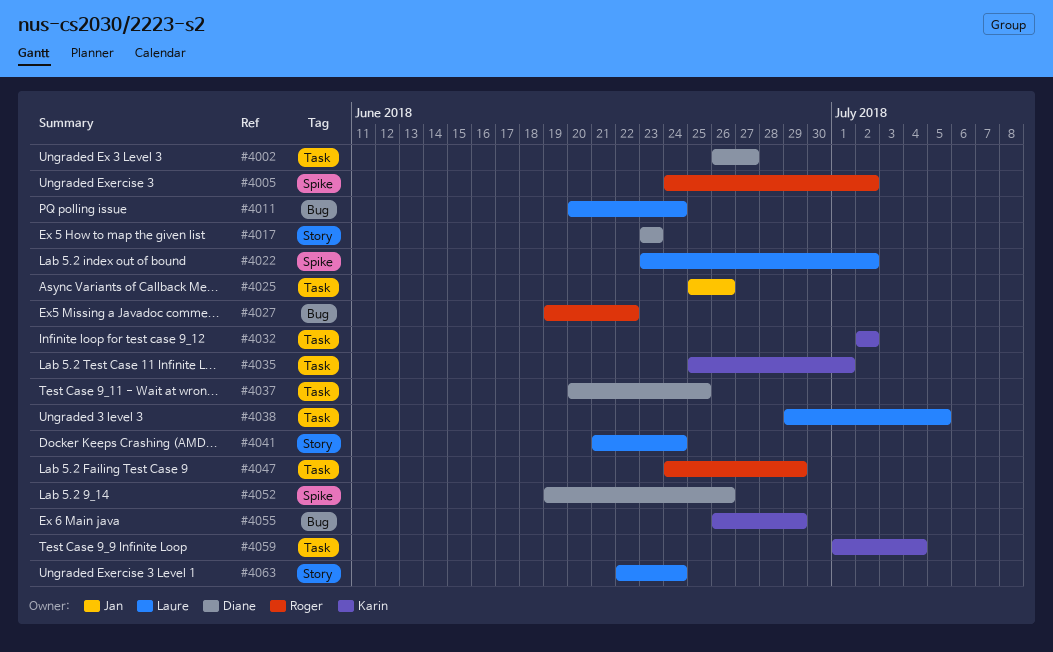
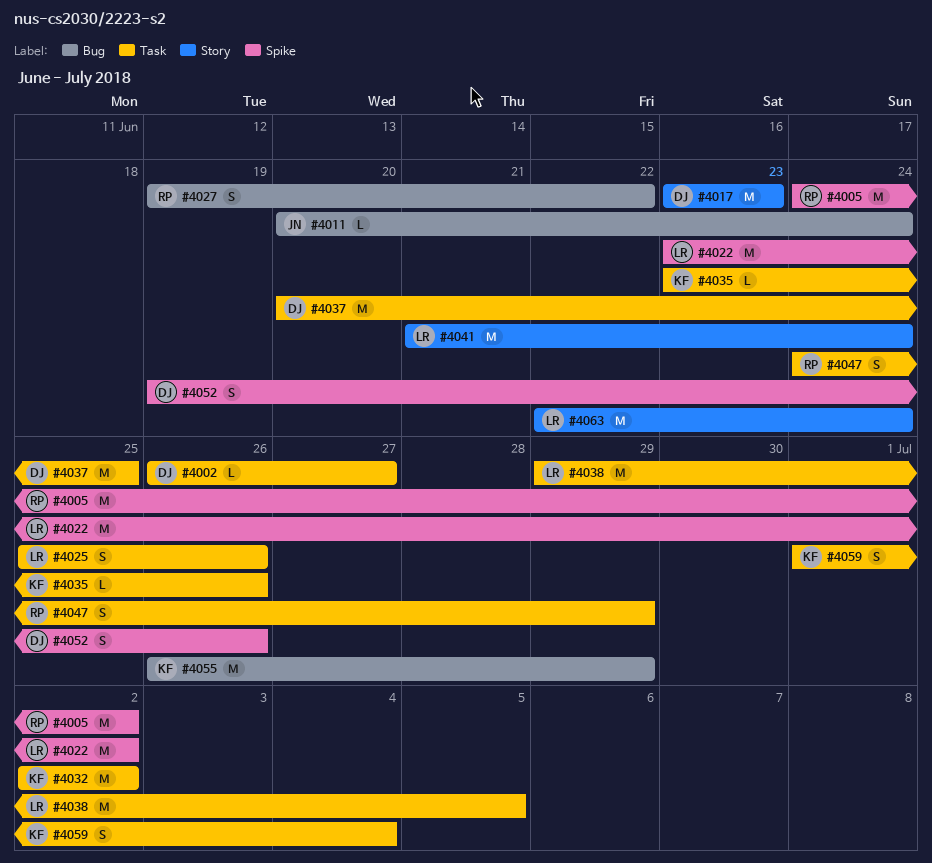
#4011, owner: Laure -> Jan
#4025, owner: Jan -> Laure
#4035, start: Jun 25 -> Jun 23
#4035, due: Jul 1 -> Jun 26

